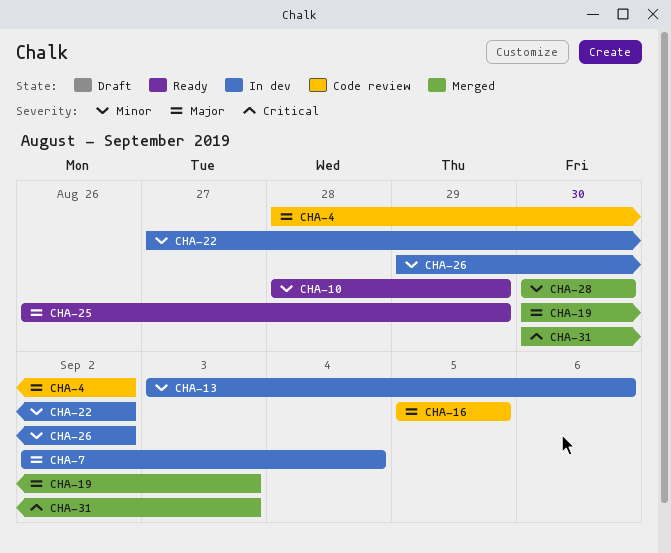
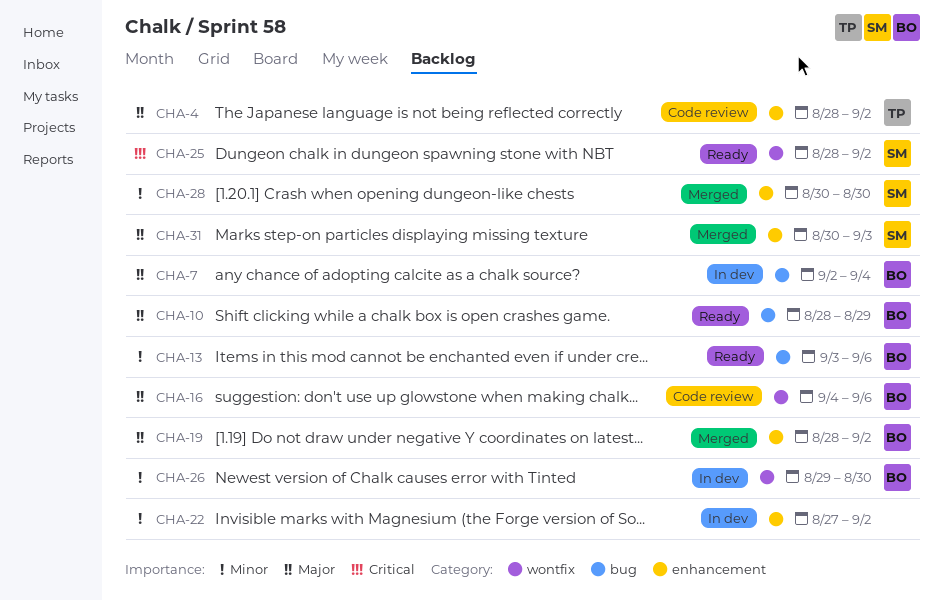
CHA-10, priority: Minor -> Major
CHA-13, status: In dev -> Ready
CHA-16, start: Sep 5 -> Sep 4
CHA-16, due: Sep 5 -> Sep 6
CHA-19, start: Aug 30 -> Aug 28
CHA-19, due: Sep 3 -> Sep 2
CHA-25, priority: Major -> Critical
CHA-25, start: Aug 26 -> Aug 28
CHA-25, due: Aug 29 -> Sep 2
CHA-26, due: Sep 2 -> Aug 30
CHA-31, priority: Critical -> Major

